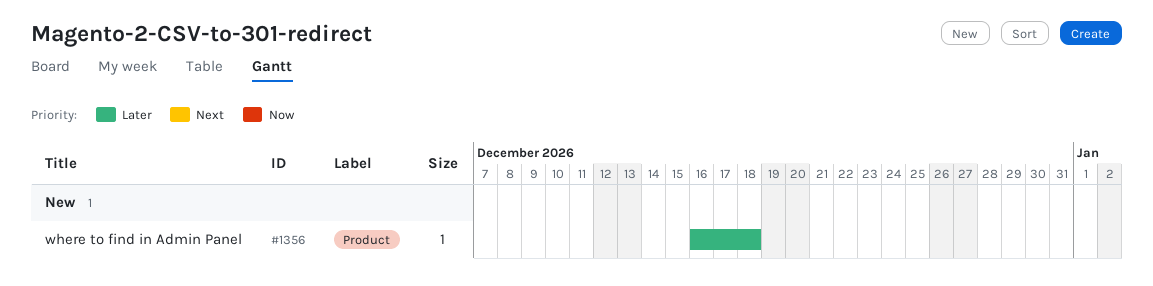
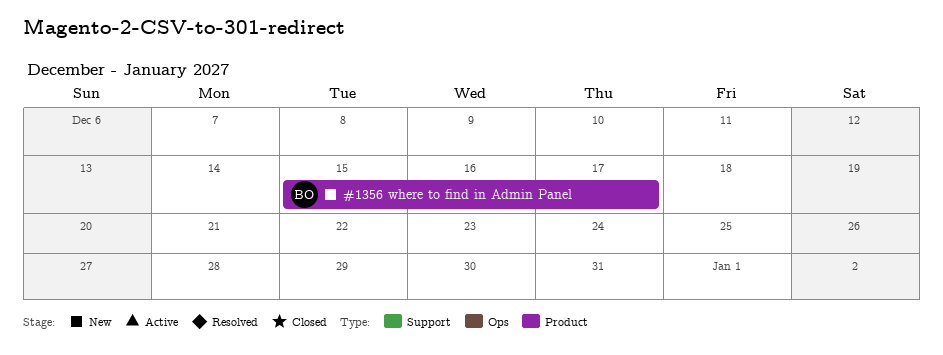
#1356, start: Dec 16 -> Dec 15
#1356, due: Dec 18 -> Dec 17

